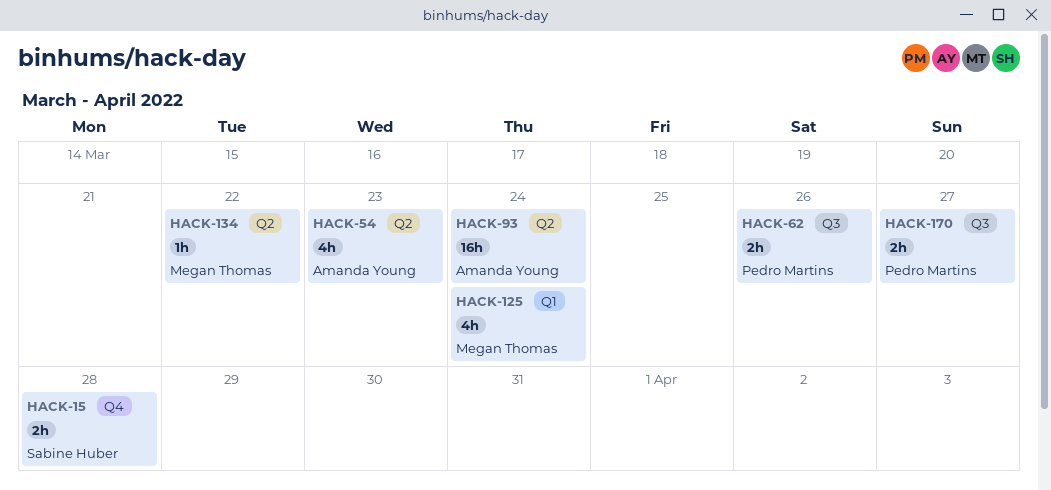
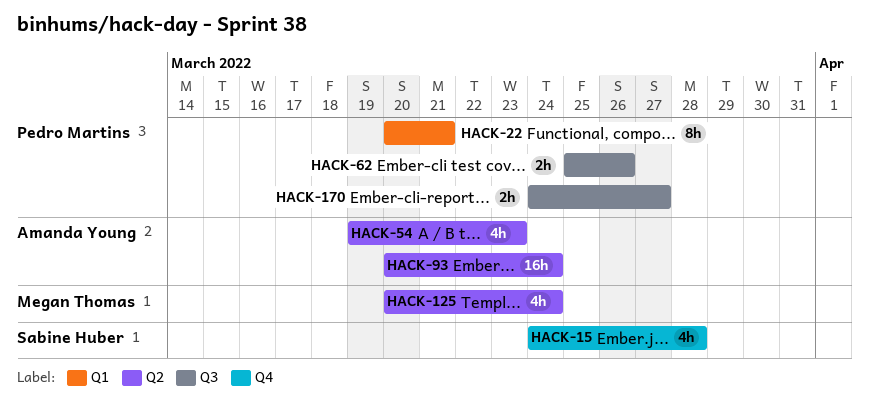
HACK-15, estimate: 2h -> 4h
HACK-22: none -> present
HACK-125, label: Q1 -> Q2
HACK-134: present -> none

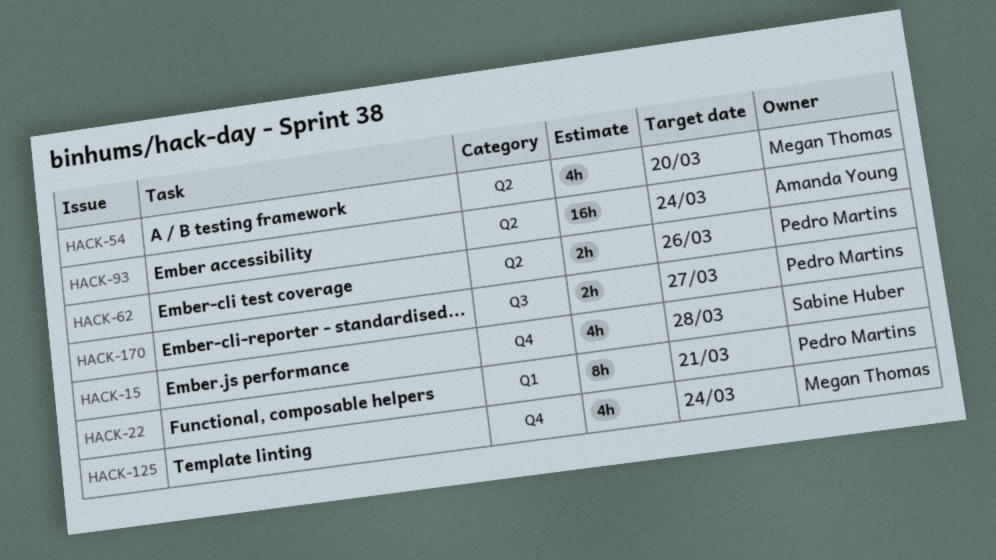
HACK-54, owner: Amanda Young -> Megan Thomas
HACK-54, due: Mar 23 -> Mar 20
HACK-62, label: Q3 -> Q2
HACK-125, label: Q2 -> Q4

